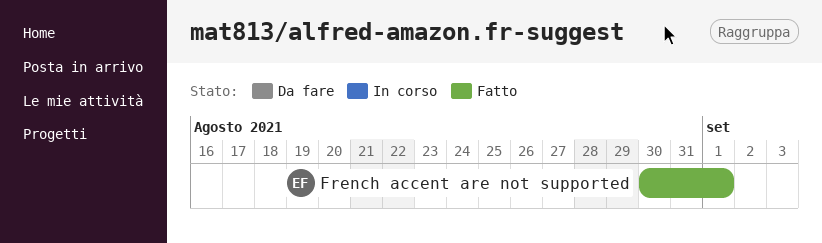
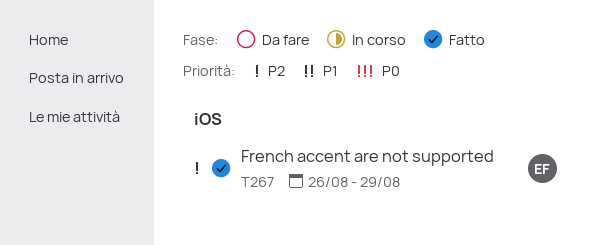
French accent are not supported, start: Aug 30 -> Aug 26
French accent are not supported, due: Sep 1 -> Aug 29

